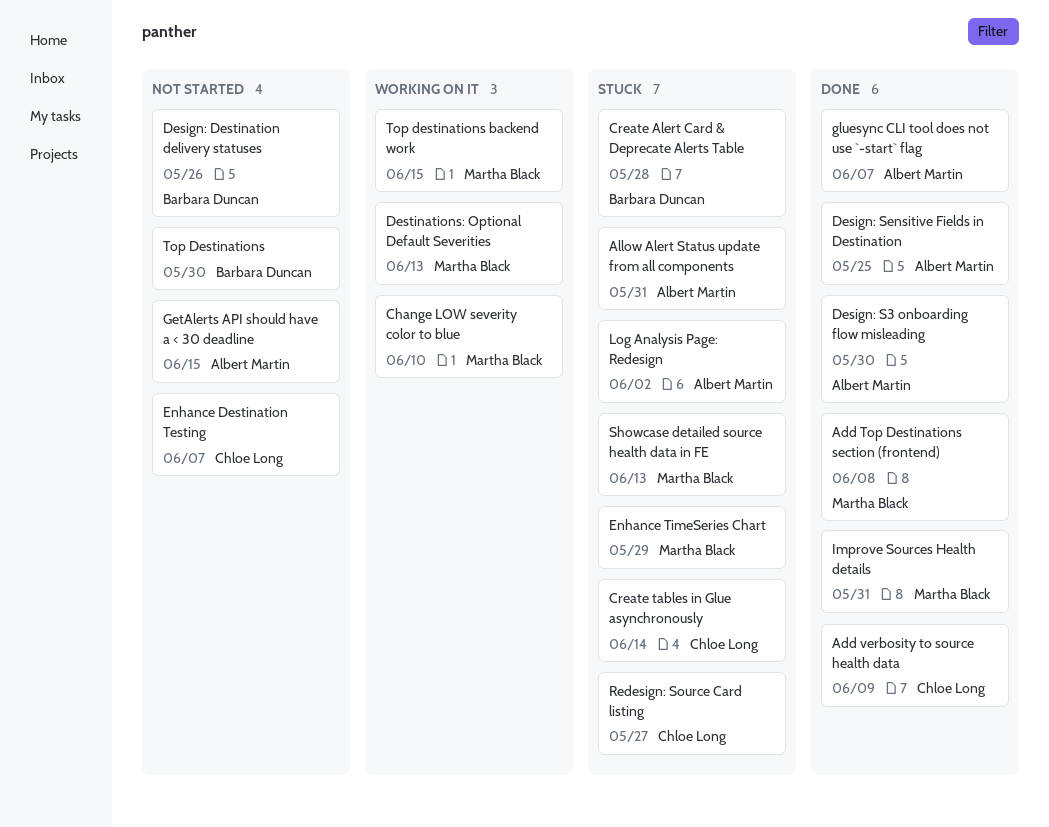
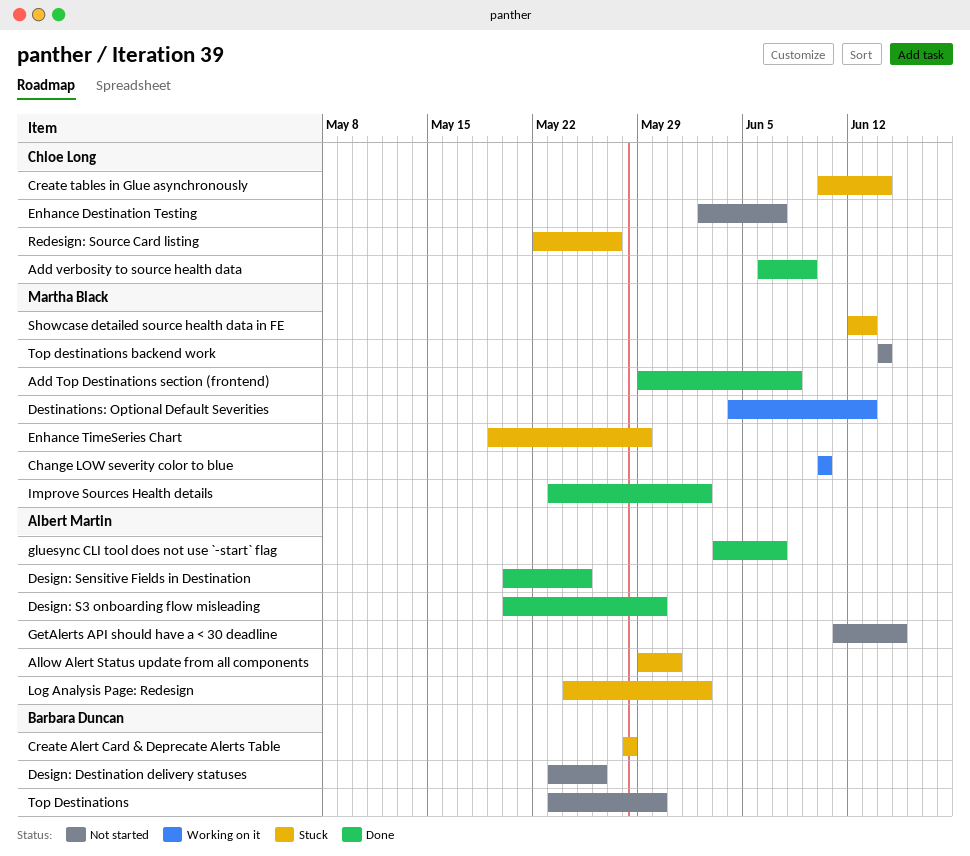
Improve Sources Health details, due: May 31 -> Jun 2
Top destinations backend work, status: Working on it -> Not started
Top destinations backend work, due: Jun 15 -> Jun 14

